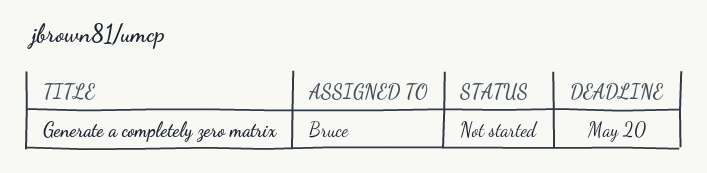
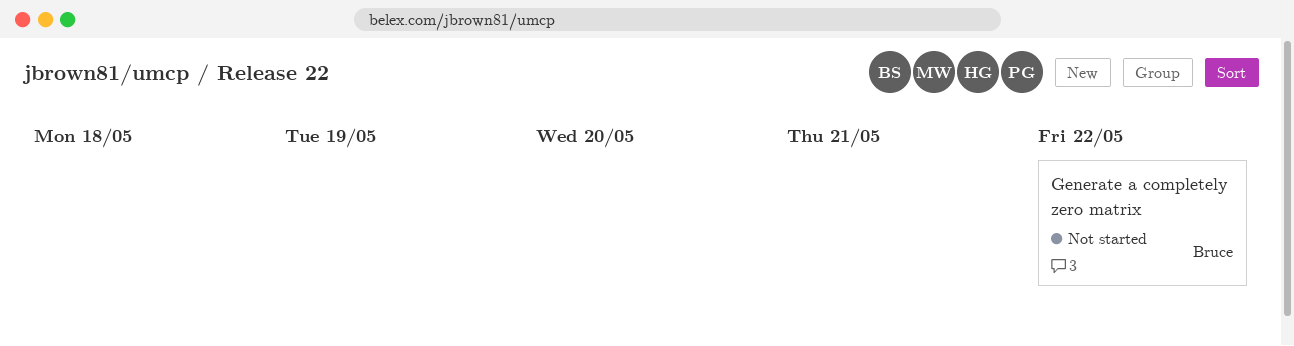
Generate a completely zero matrix, due: May 20 -> May 22

